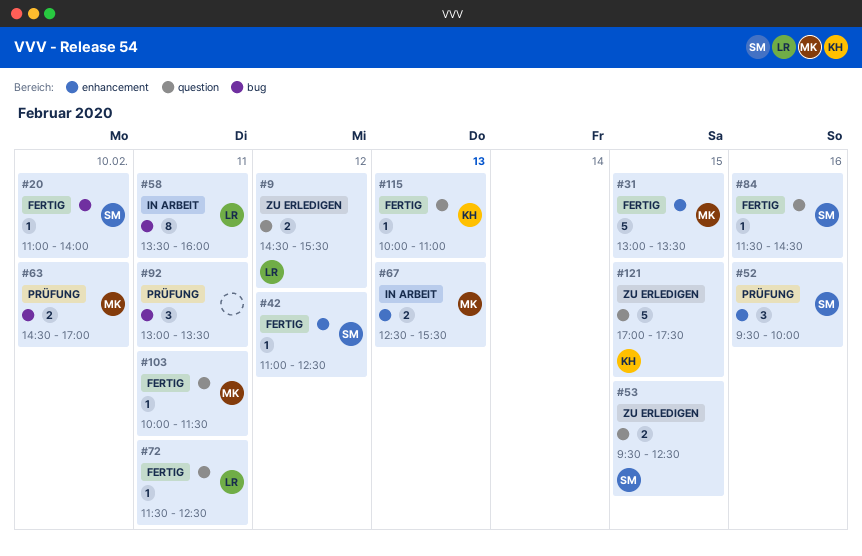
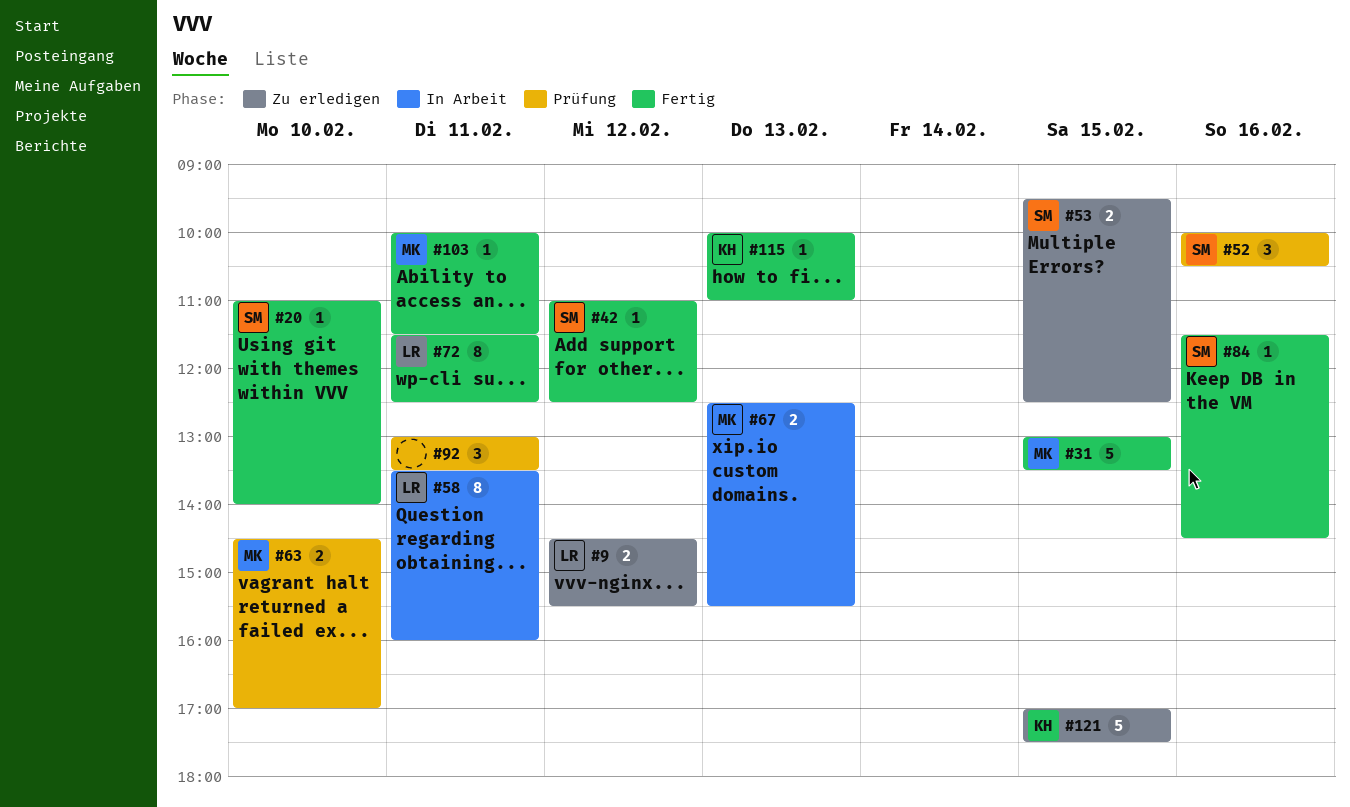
#52, begins: 09:30 -> 10:00
#52, ends: 10:00 -> 10:30
#72, estimate: 1 -> 8

